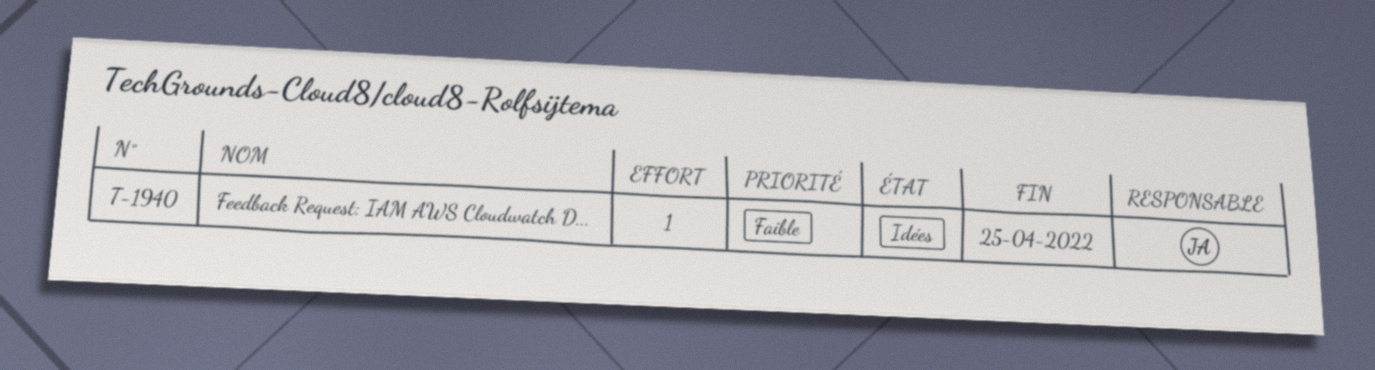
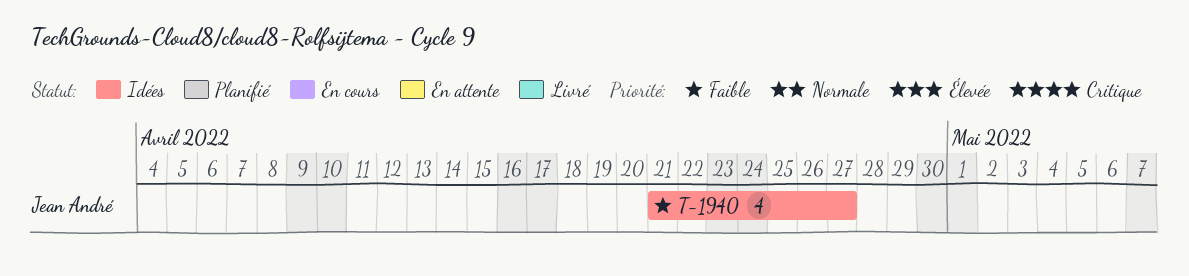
T-1940, estimate: 1 -> 4
T-1940, due: Apr 25 -> Apr 27

